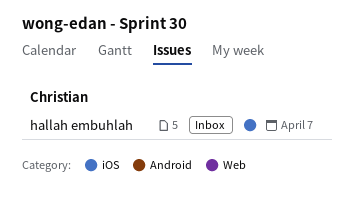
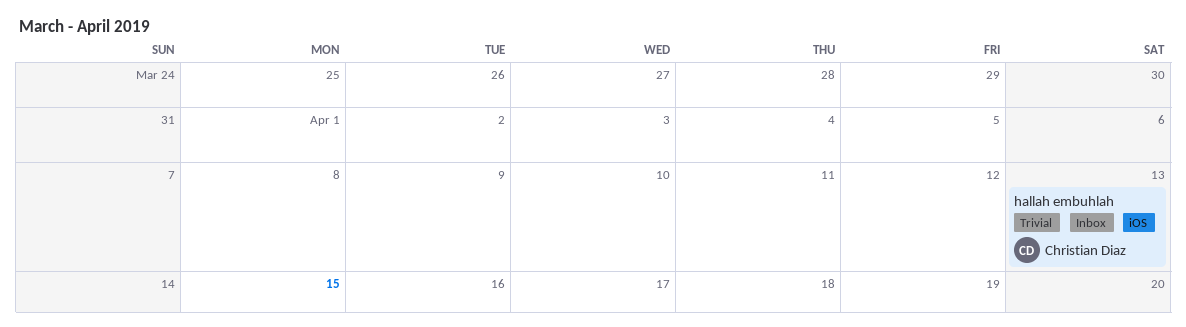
hallah embuhlah, due: Apr 7 -> Apr 13

